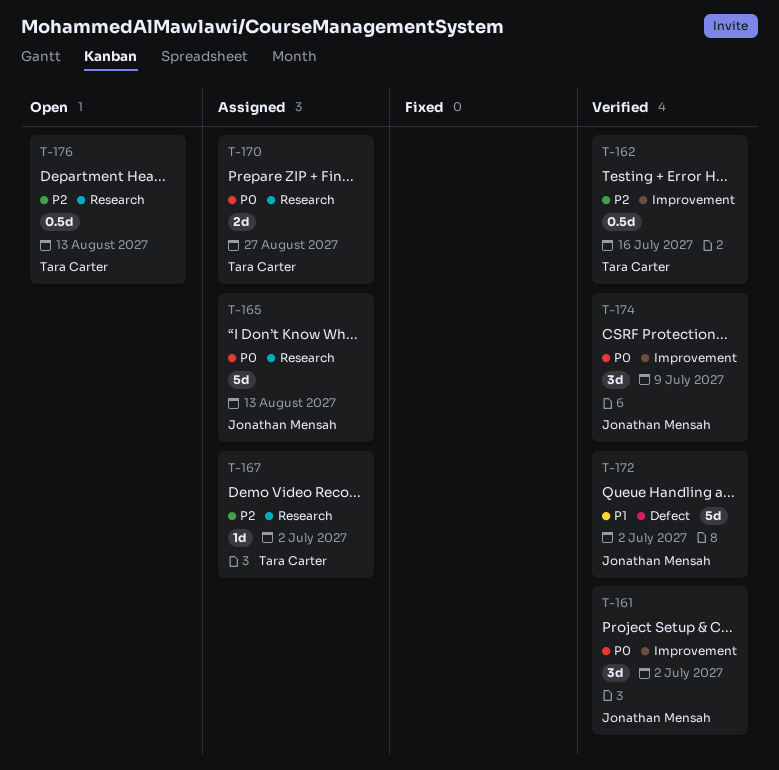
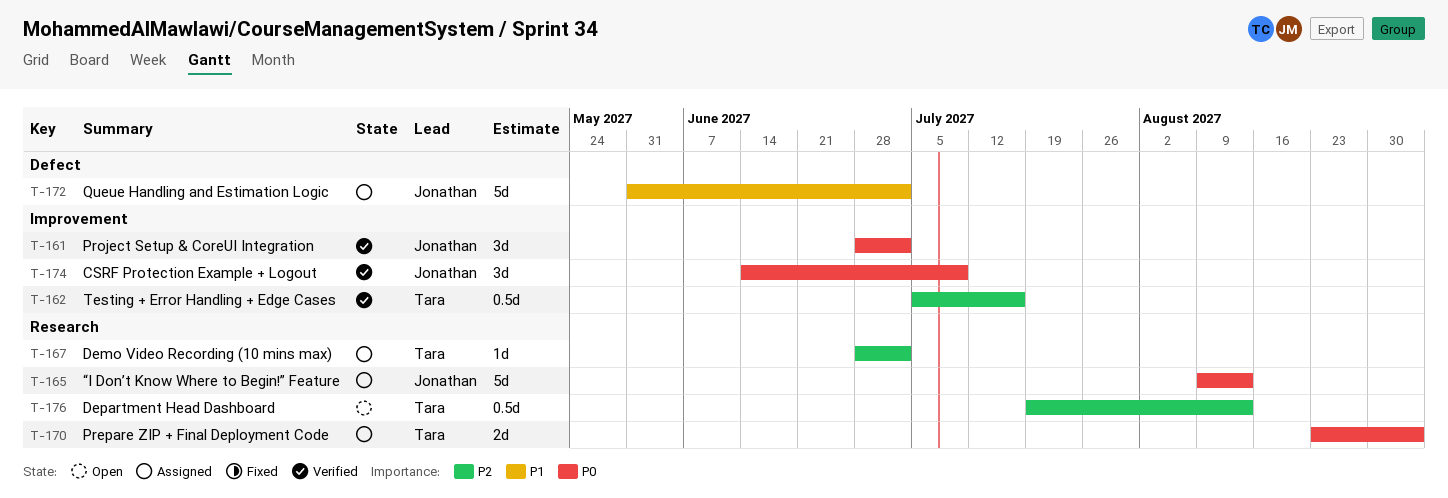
T-170, due: Aug 27 -> Sep 3
T-172, status: Verified -> Assigned

